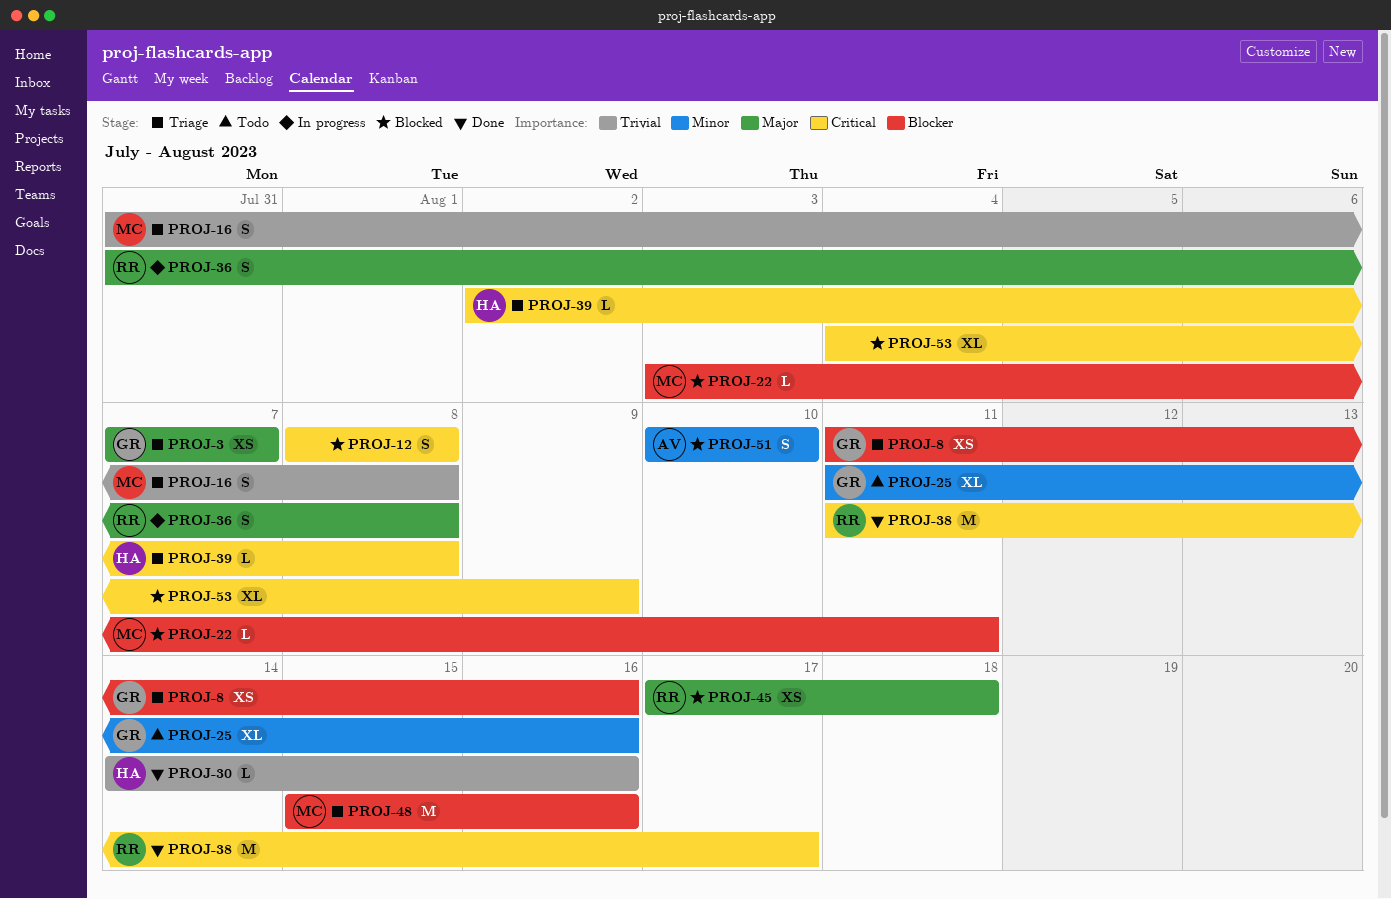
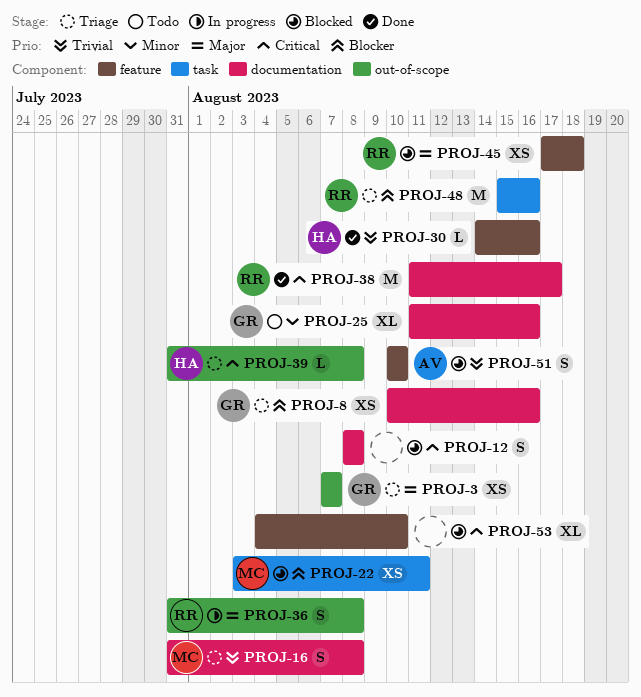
PROJ-8, start: Aug 11 -> Aug 10
PROJ-22, estimate: L -> XS
PROJ-39, start: Aug 2 -> Jul 31
PROJ-48, owner: MC -> RR
PROJ-51, priority: Minor -> Trivial
PROJ-53, due: Aug 9 -> Aug 10

